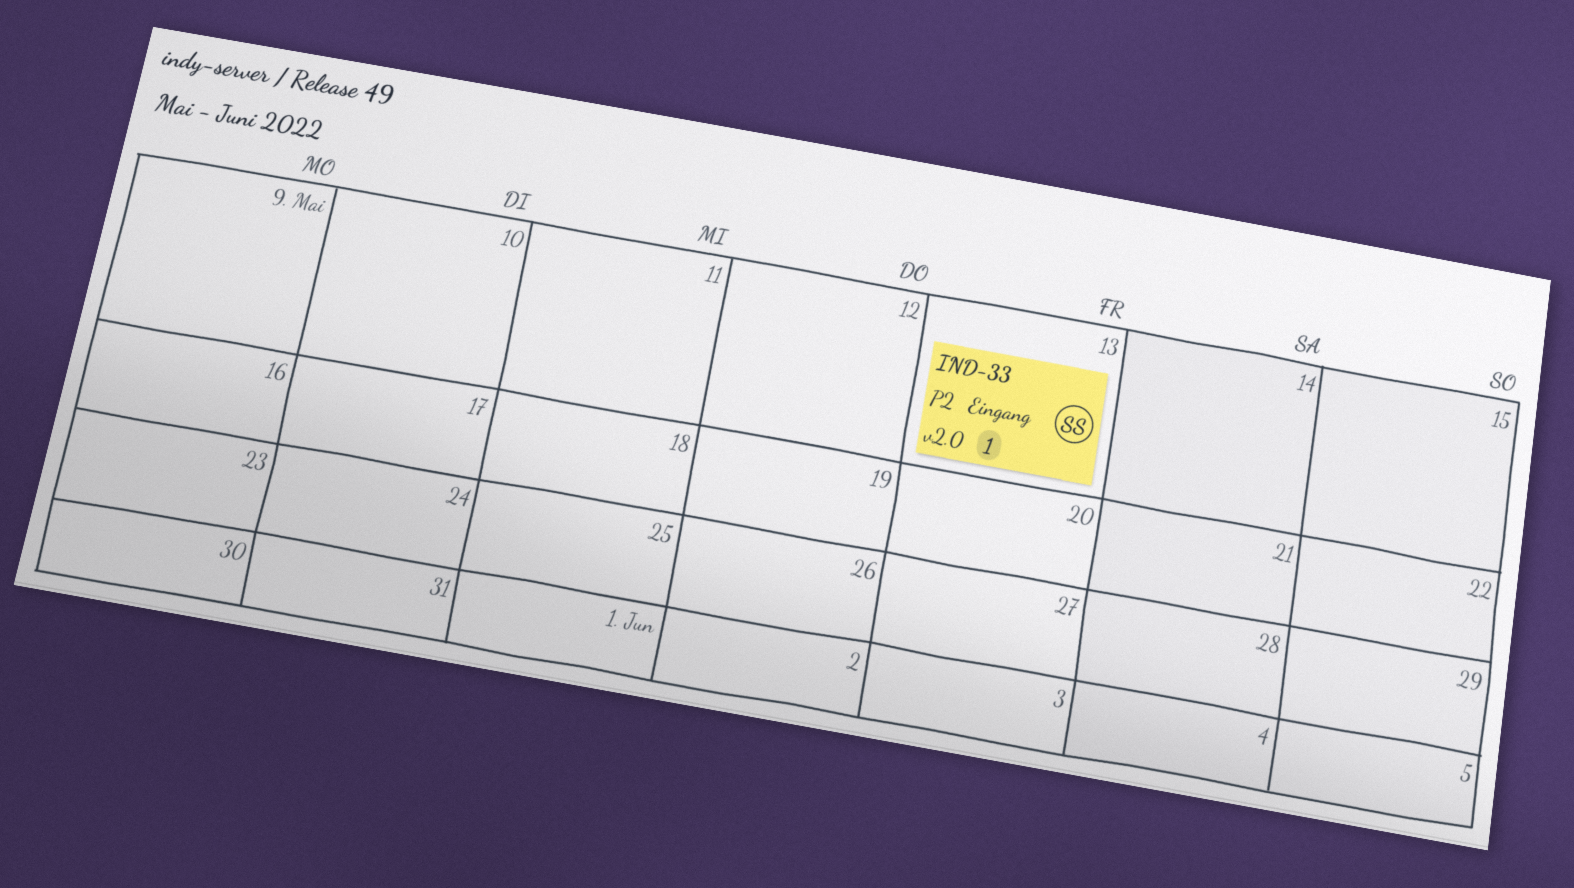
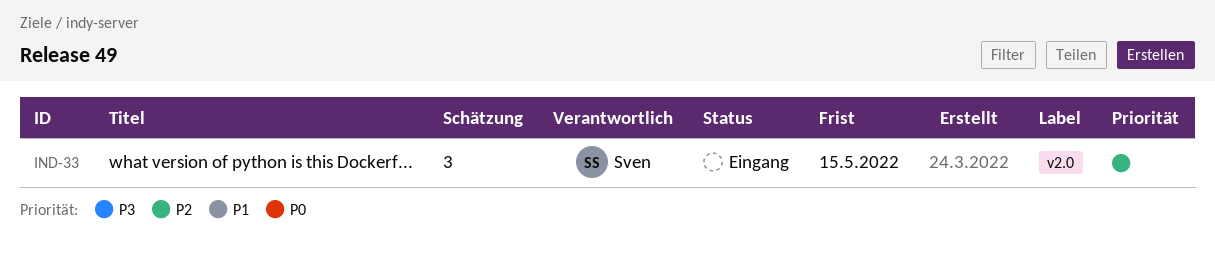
IND-33, estimate: 1 -> 3
IND-33, due: May 13 -> May 15

